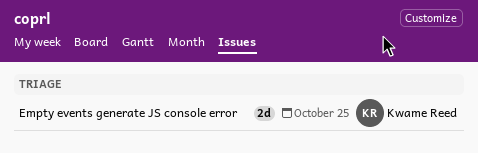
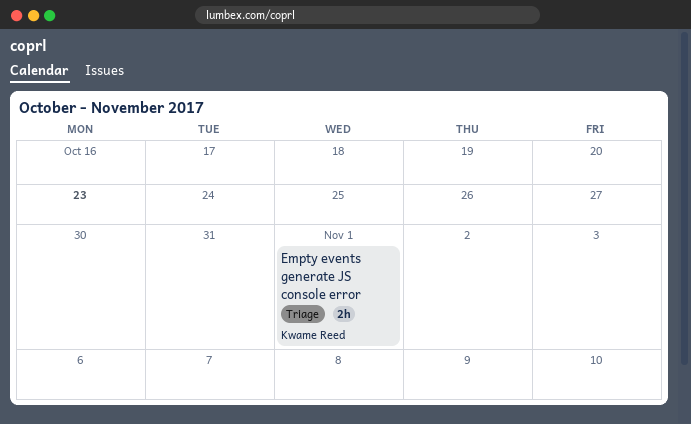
Empty events generate JS console error, estimate: 2d -> 2h
Empty events generate JS console error, due: Oct 25 -> Nov 1

